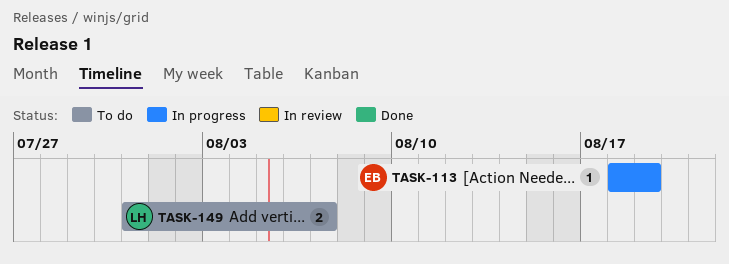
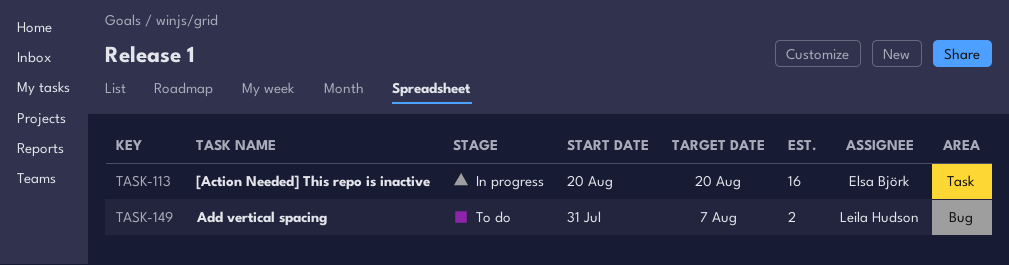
TASK-113, estimate: 1 -> 16
TASK-113, start: Aug 18 -> Aug 20
TASK-113, due: Aug 19 -> Aug 20

